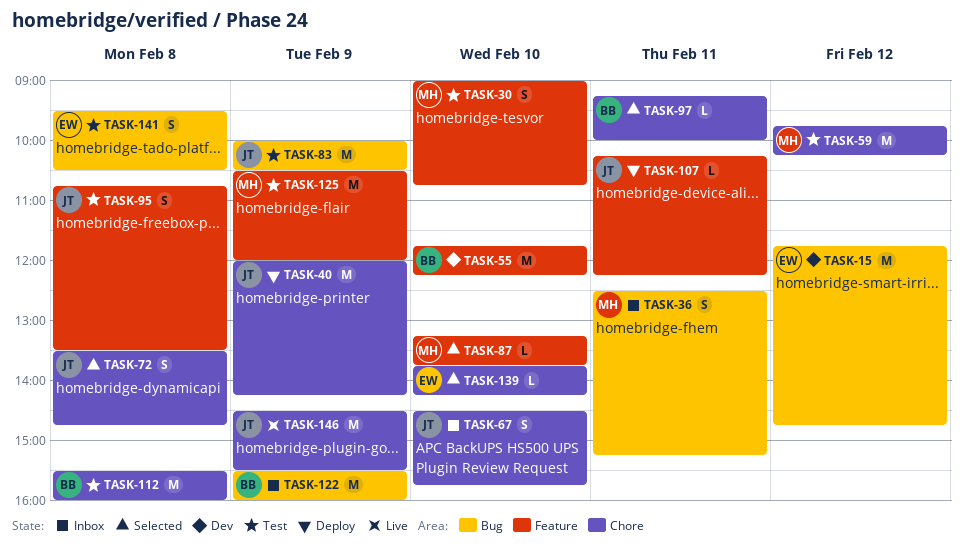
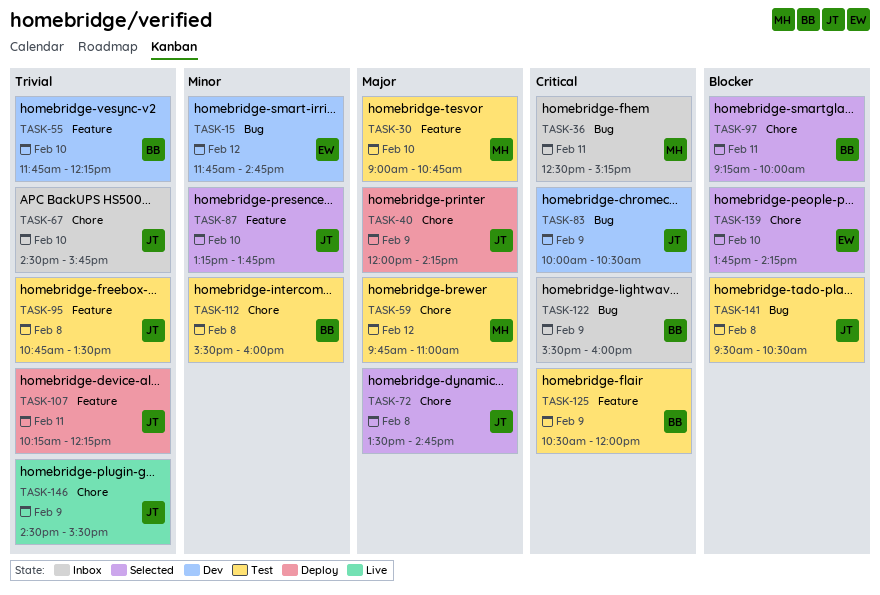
TASK-59, ends: 10:15 -> 11:00
TASK-83, status: Test -> Dev
TASK-87, owner: MH -> JT
TASK-125, owner: MH -> BB
TASK-141, owner: EW -> JT

